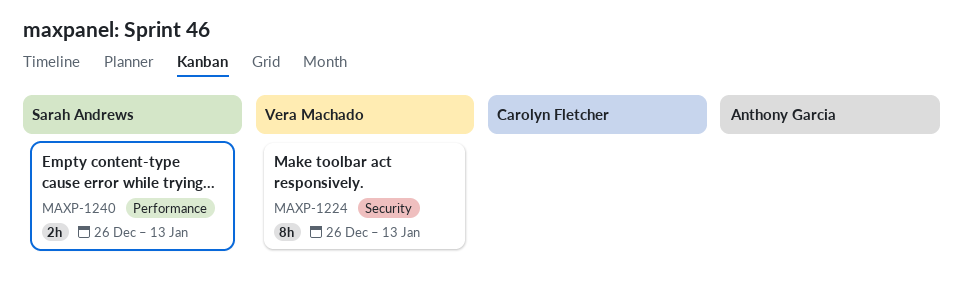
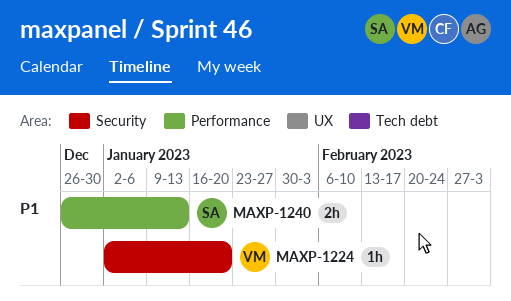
MAXP-1224, estimate: 8h -> 1h
MAXP-1224, start: Dec 26 -> Jan 2
MAXP-1224, due: Jan 13 -> Jan 20

